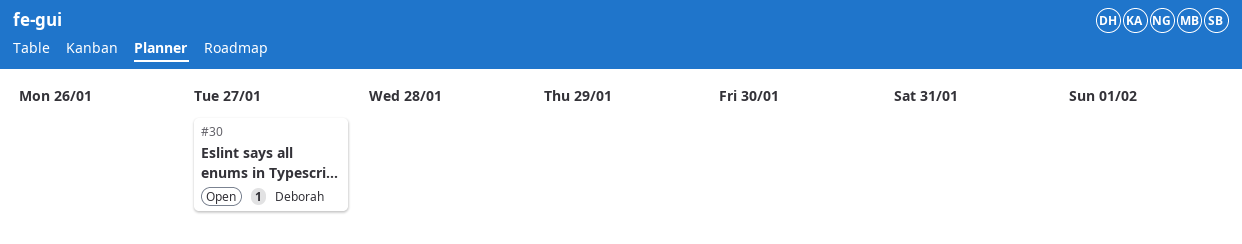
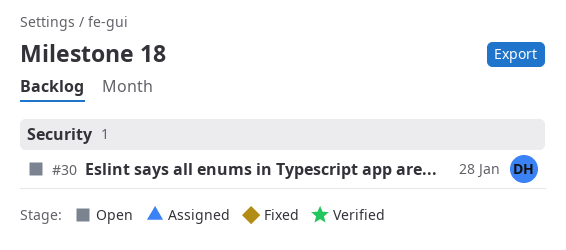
#30, due: Jan 27 -> Jan 28

